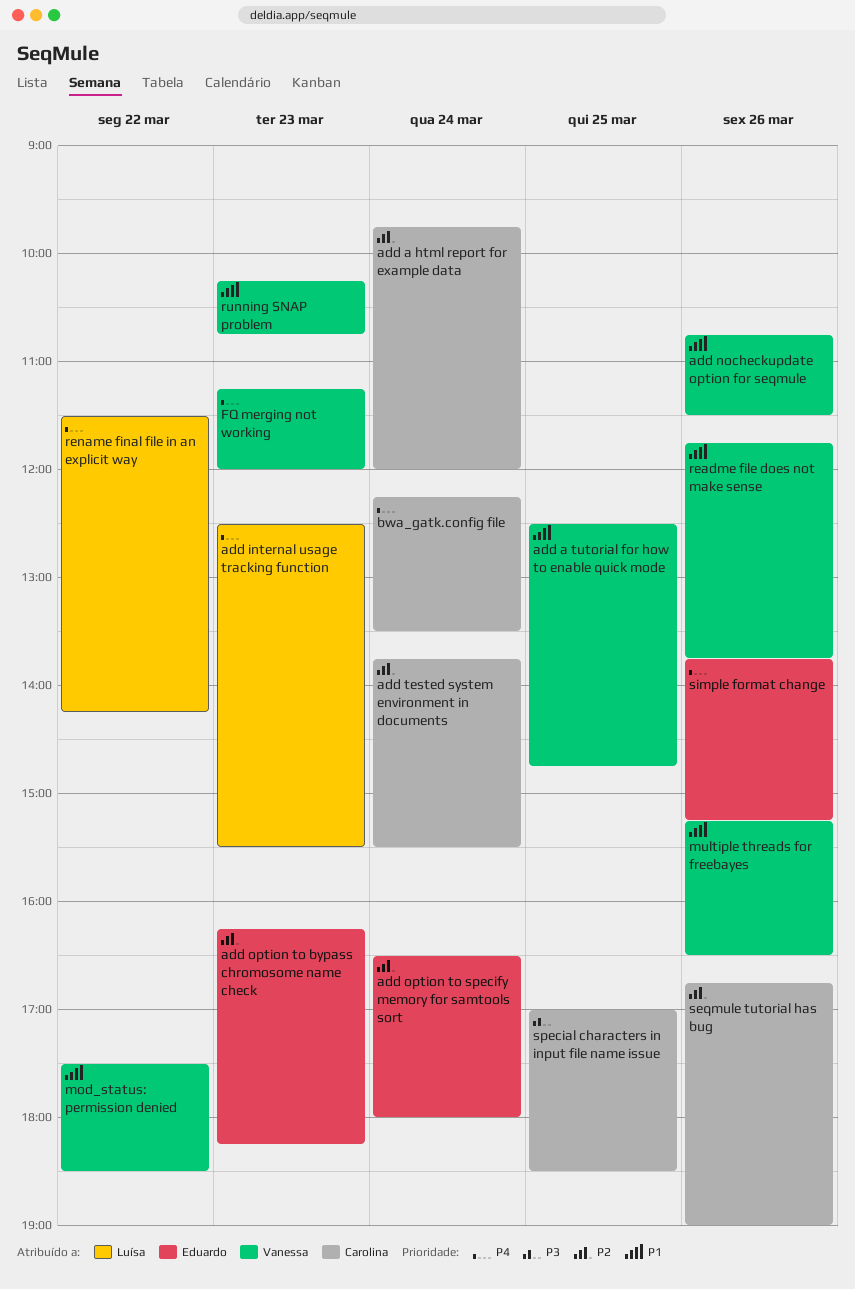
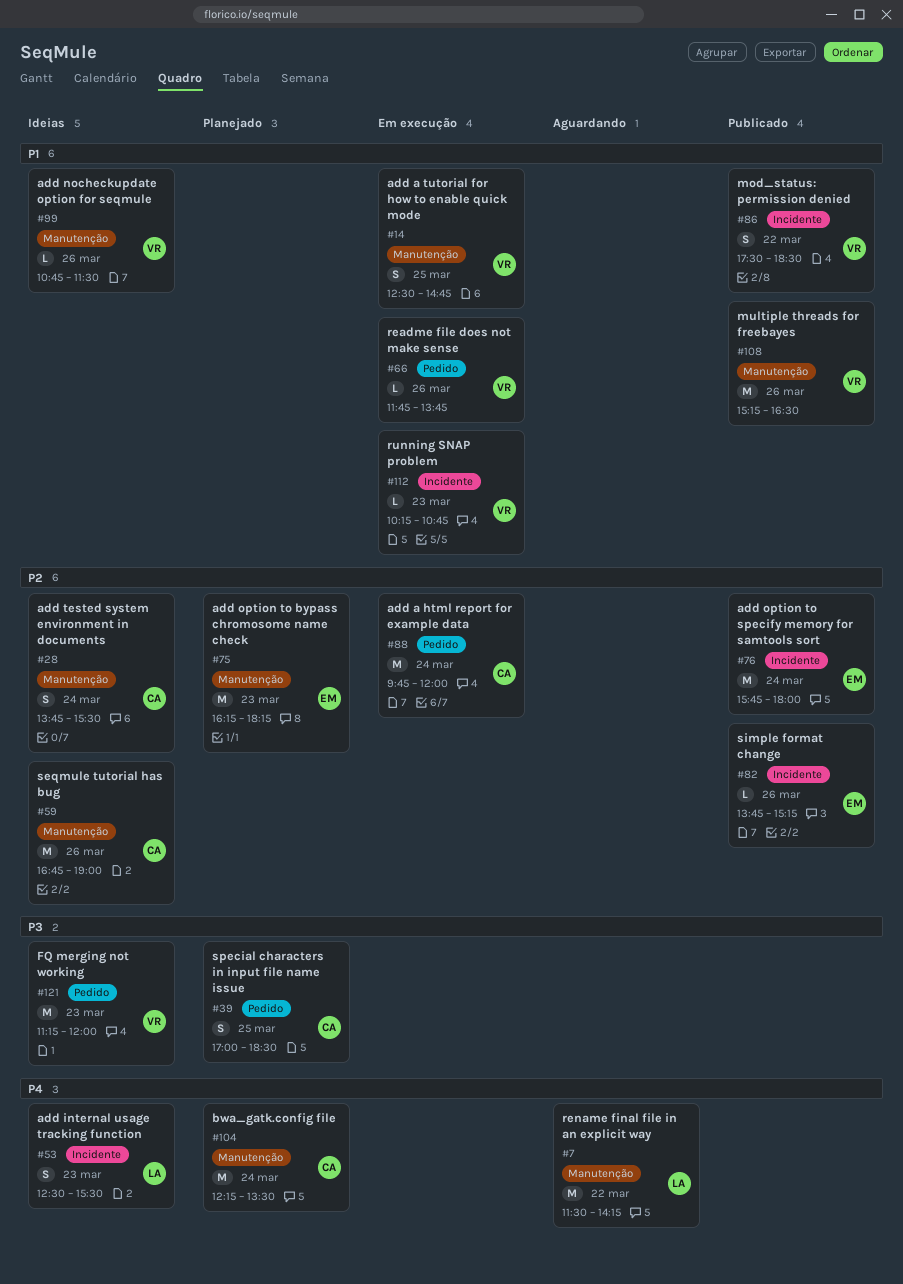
add option to specify memory for samtools sort, begins: 16:30 -> 15:45
FQ merging not working, priority: P4 -> P3
simple format change, priority: P4 -> P2

